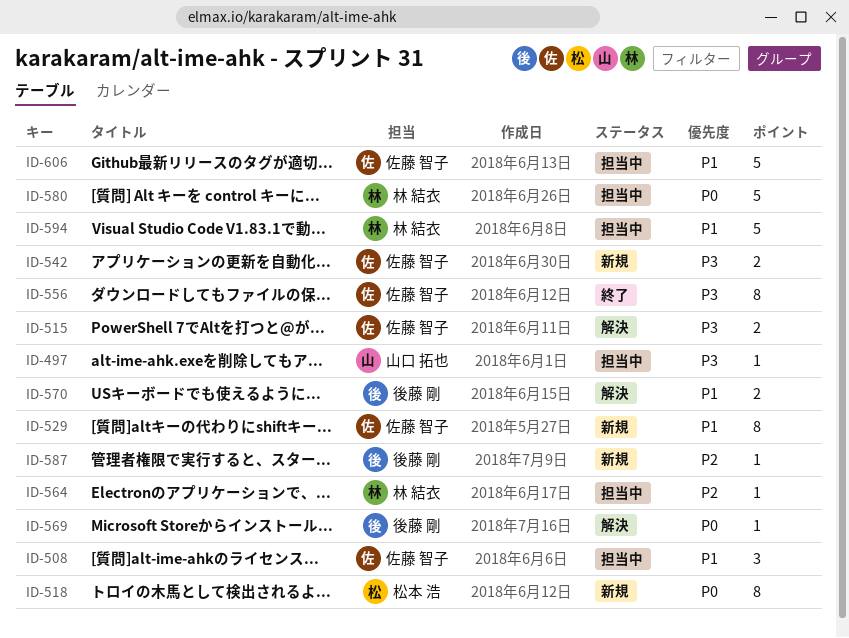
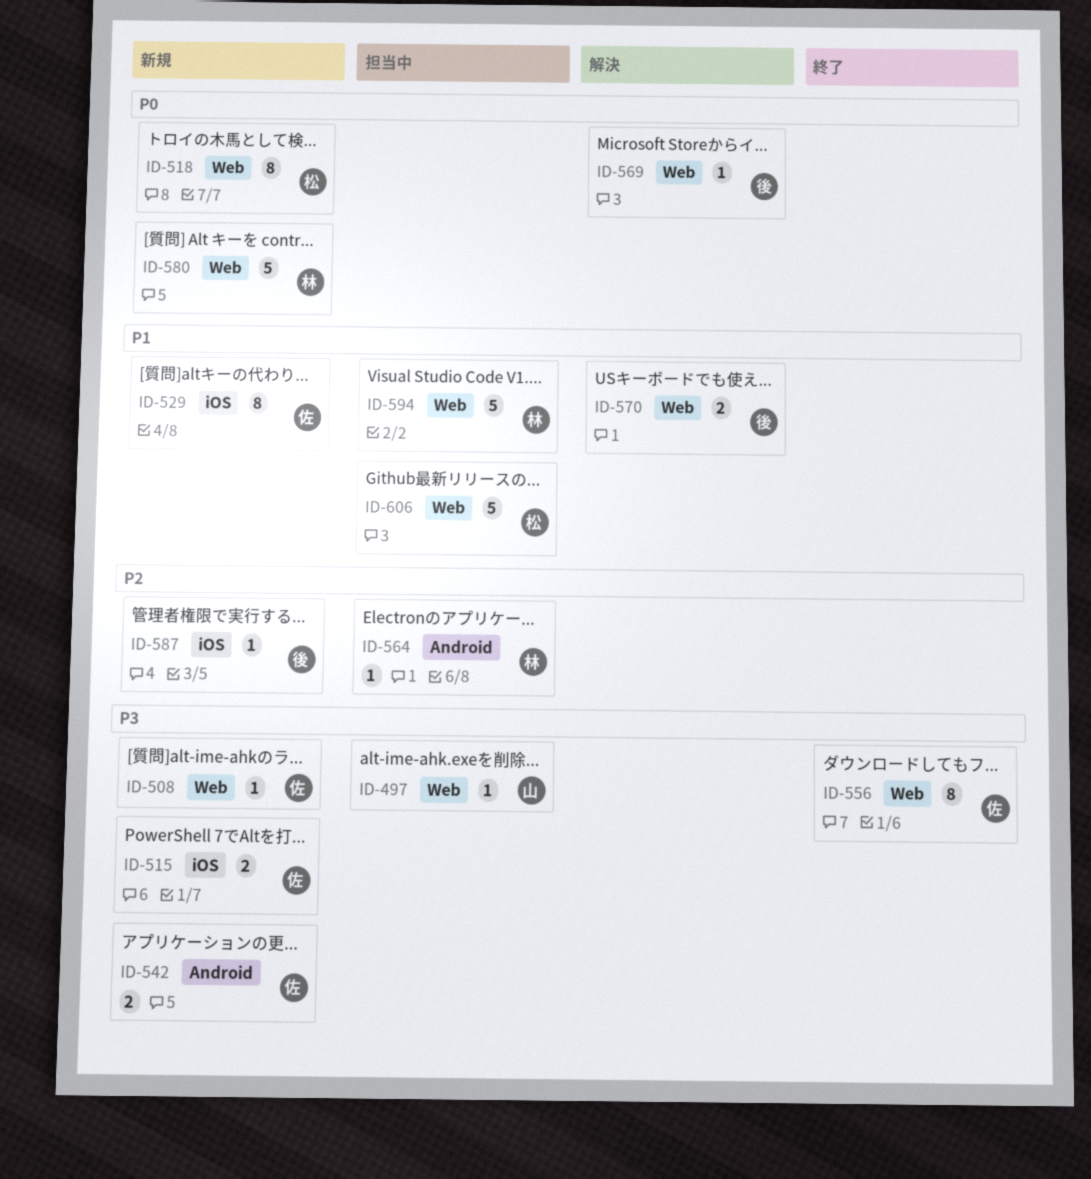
ID-508, status: 担当中 -> 新規
ID-508, priority: P1 -> P3
ID-508, estimate: 3 -> 1
ID-515, status: 解決 -> 新規
ID-580, status: 担当中 -> 新規
ID-606, owner: 佐藤 智子 -> 松本 浩

